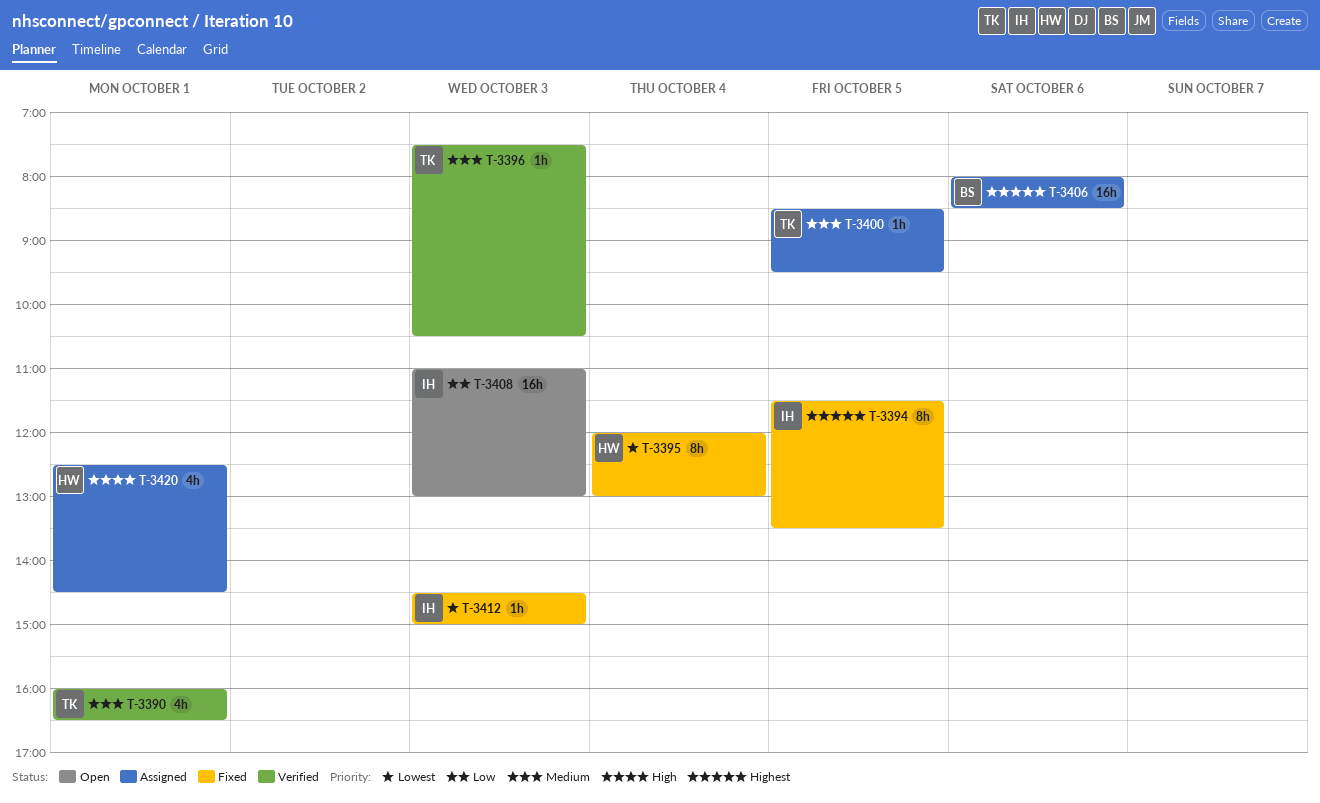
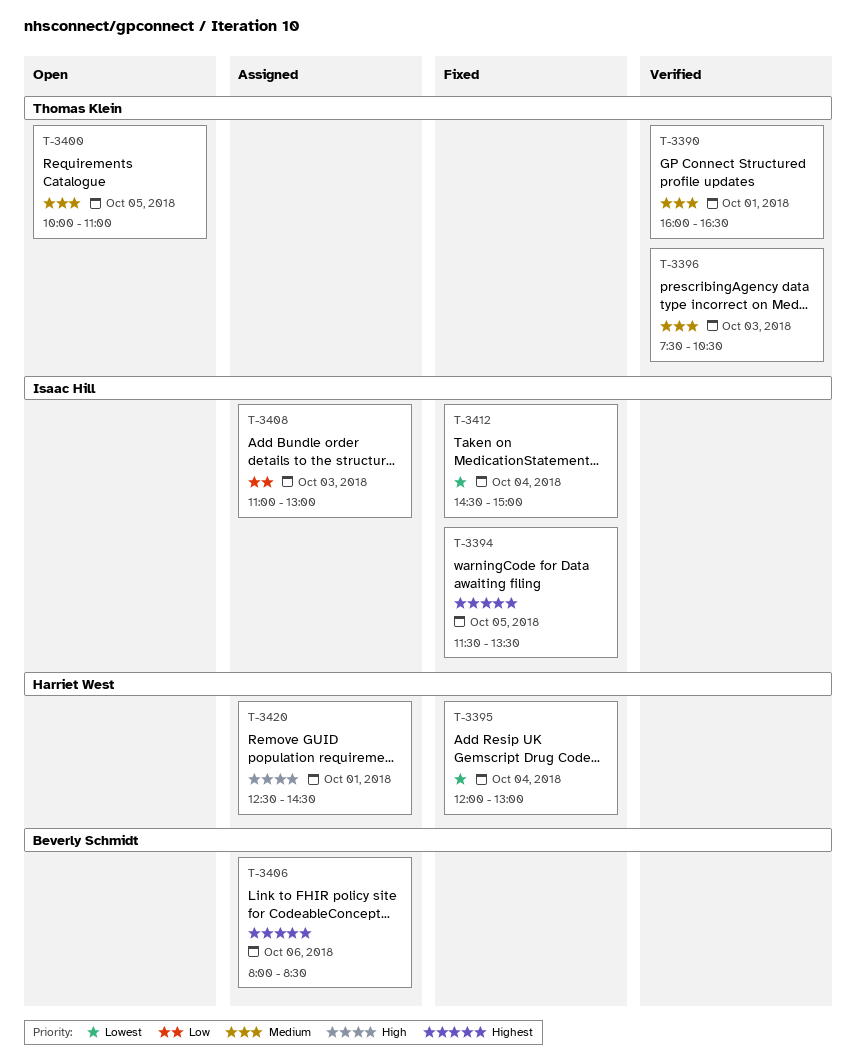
T-3400, status: Assigned -> Open
T-3400, begins: 08:30 -> 10:00
T-3400, ends: 09:30 -> 11:00
T-3408, status: Open -> Assigned
T-3412, day: Oct 3 -> Oct 4

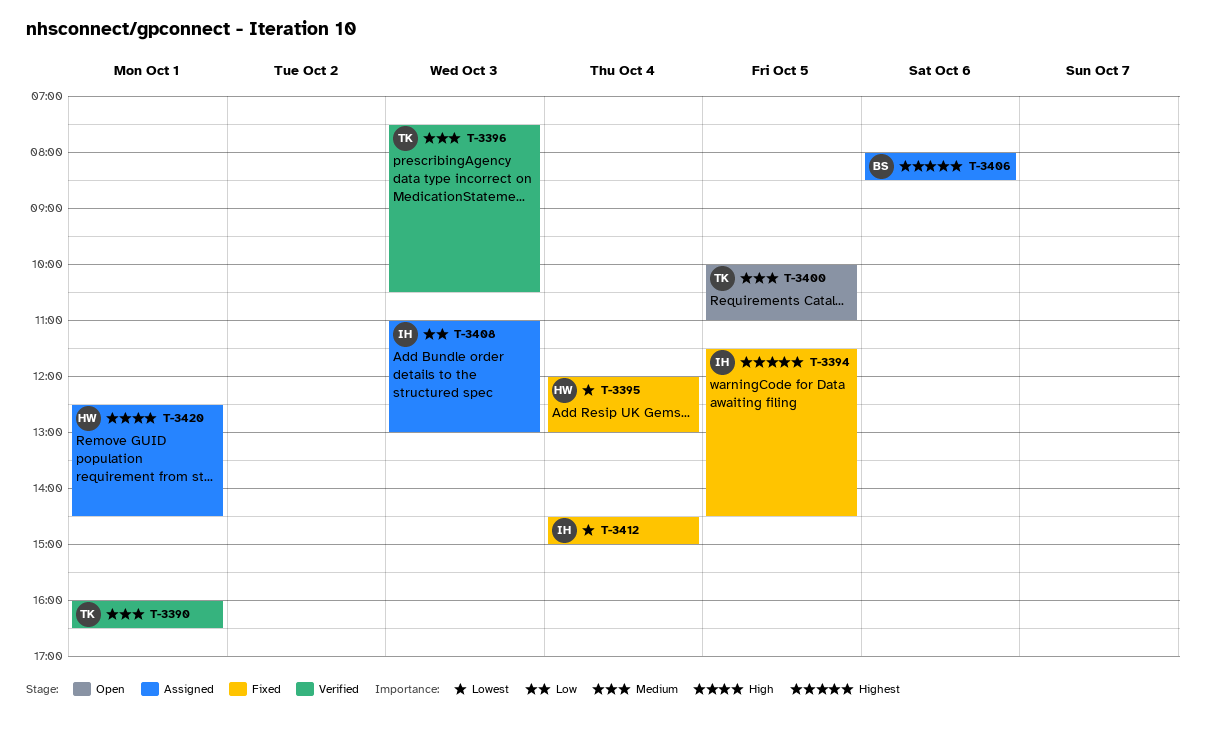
T-3394, ends: 13:30 -> 14:30

